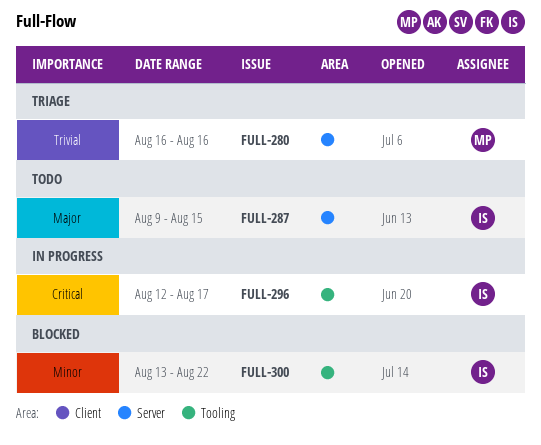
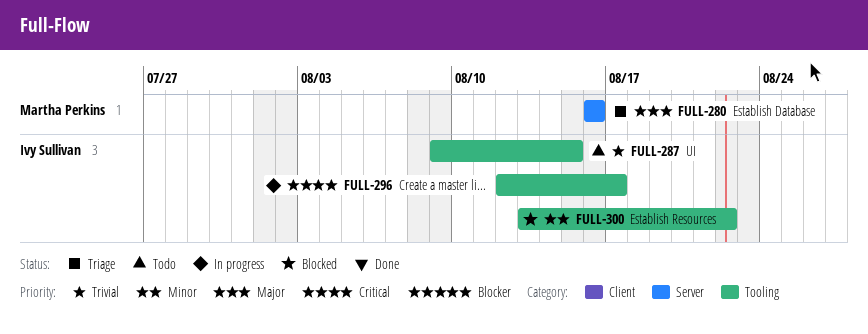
FULL-280, priority: Trivial -> Major
FULL-287, priority: Major -> Trivial
FULL-287, label: Server -> Tooling

